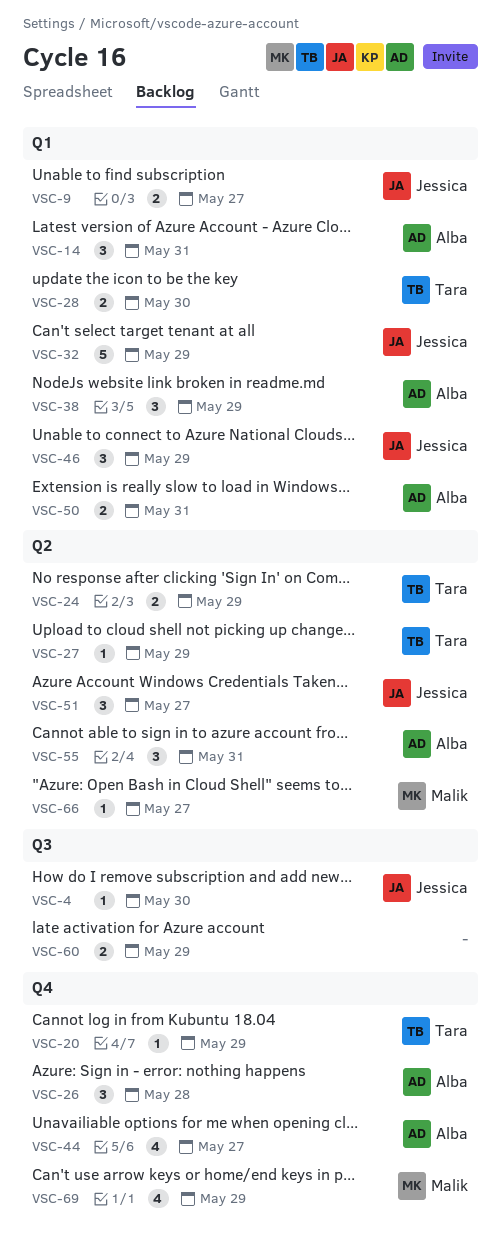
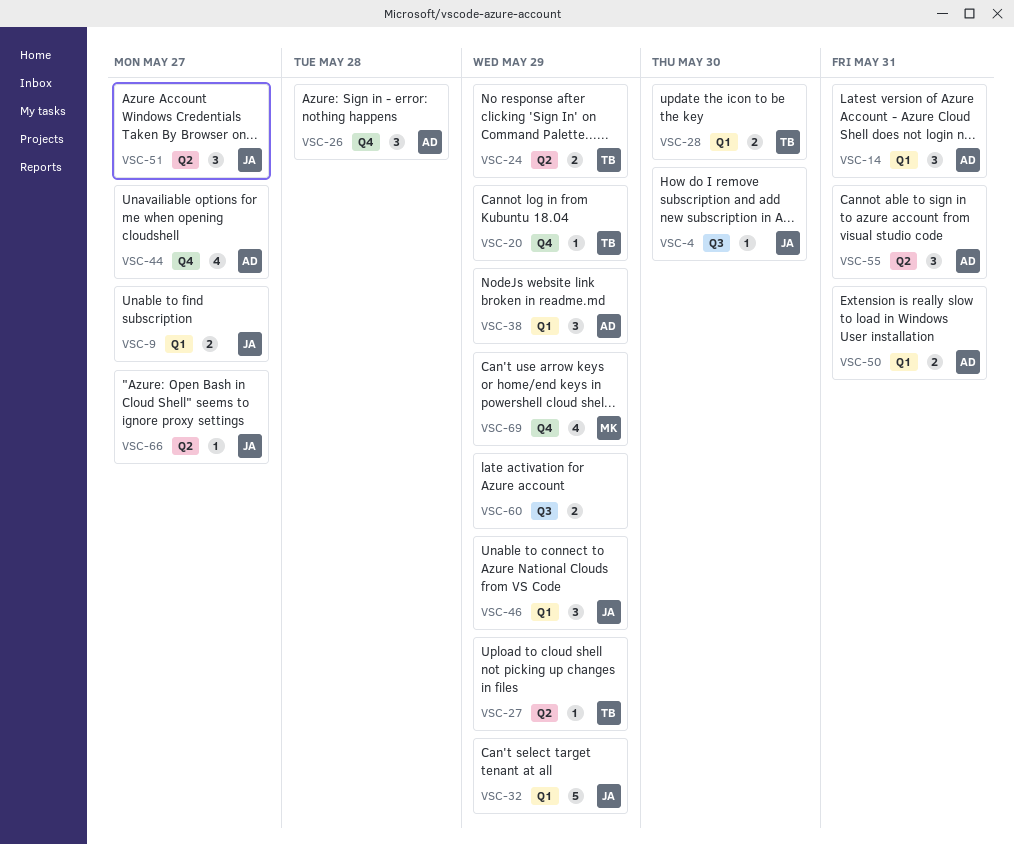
VSC-66, owner: Malik -> Jessica

